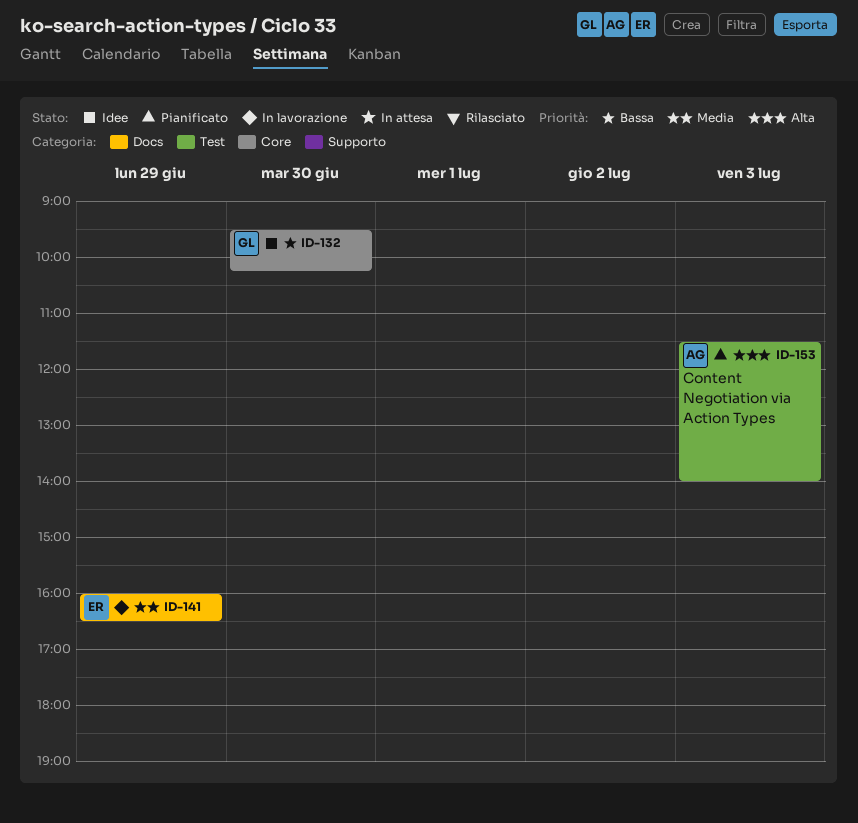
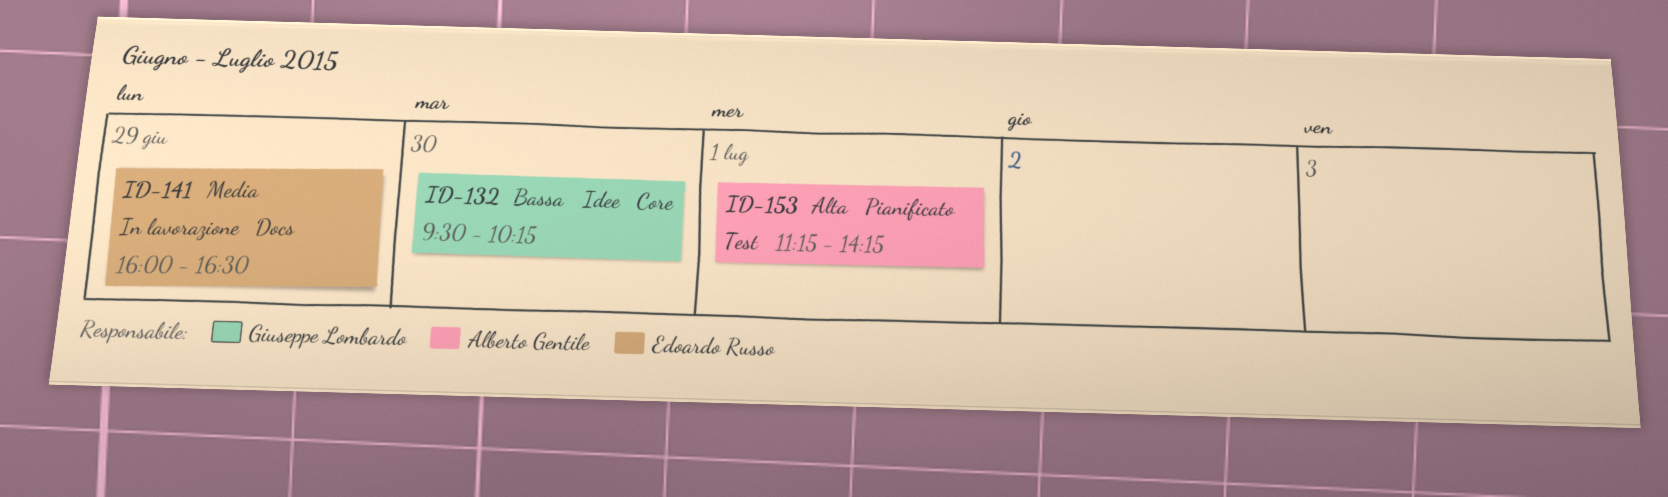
ID-153, day: Jul 3 -> Jul 1
ID-153, begins: 11:30 -> 11:15
ID-153, ends: 14:00 -> 14:15

